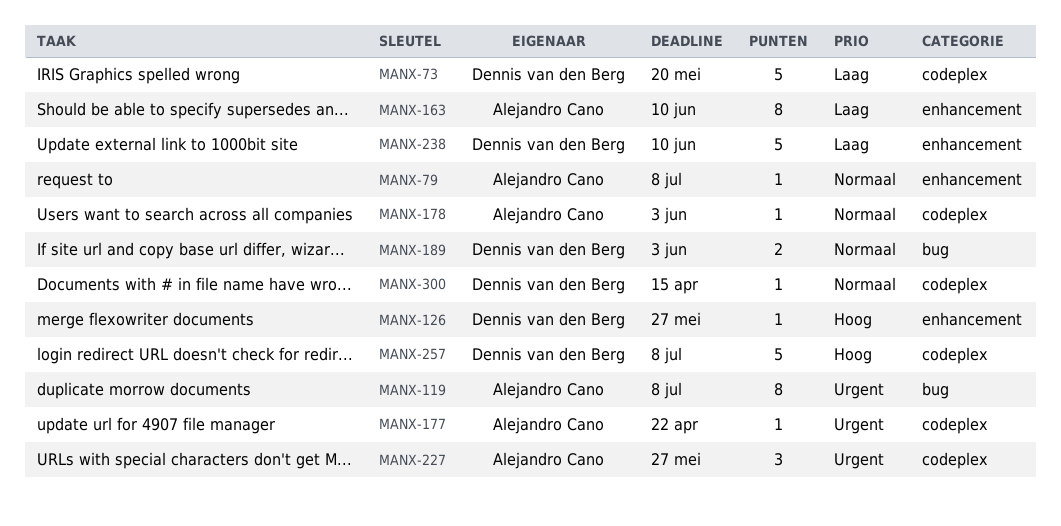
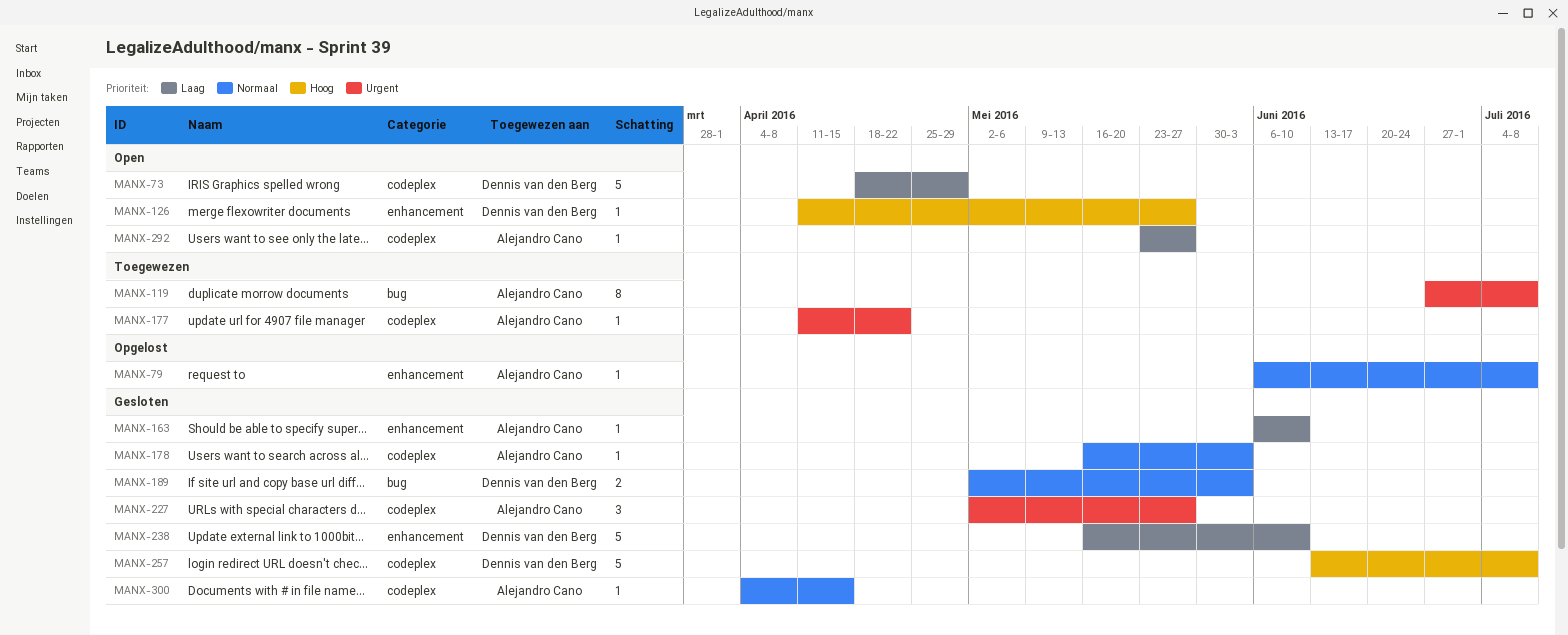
MANX-73, due: May 20 -> Apr 29
MANX-163, estimate: 8 -> 1
MANX-292: none -> present
MANX-300, owner: Dennis van den Berg -> Alejandro Cano

